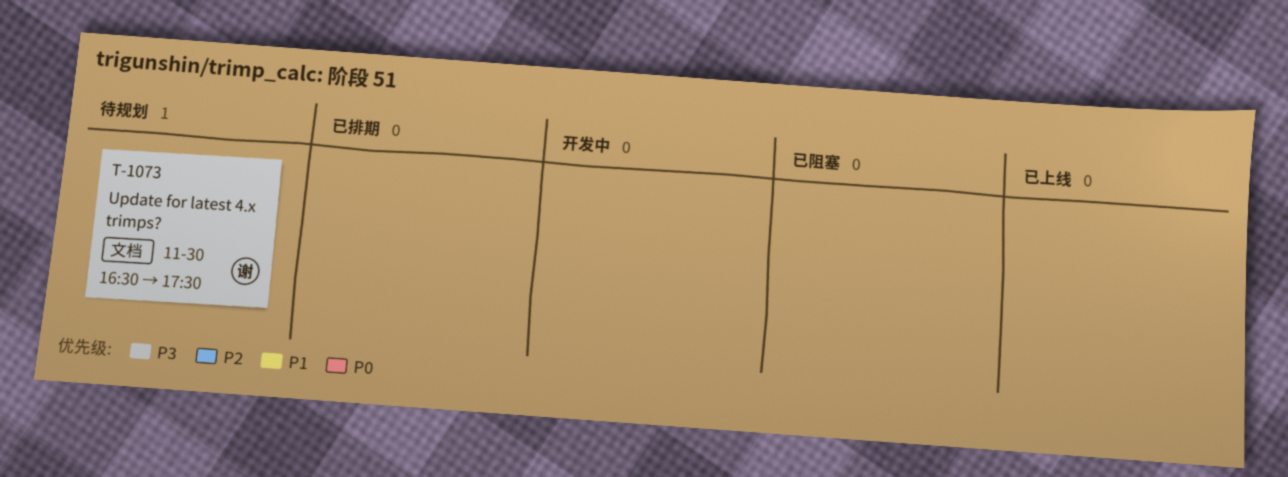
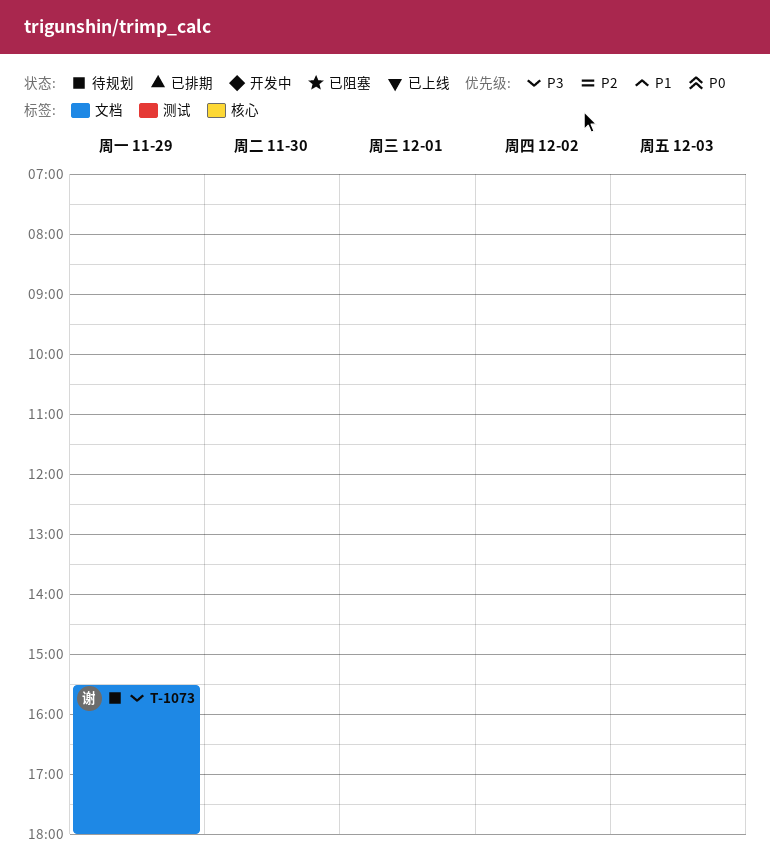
T-1073, day: Nov 30 -> Nov 29
T-1073, begins: 16:30 -> 15:30
T-1073, ends: 17:30 -> 18:00

